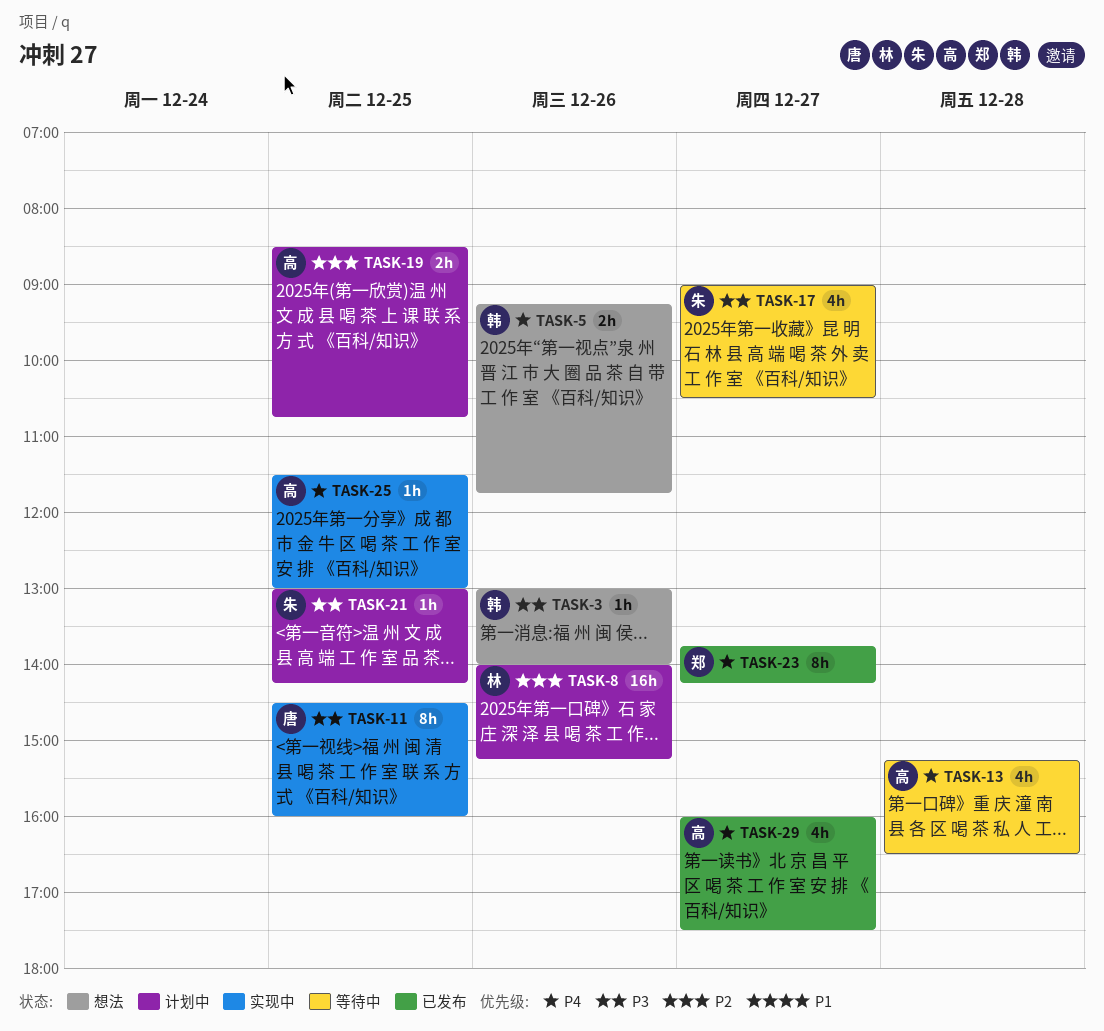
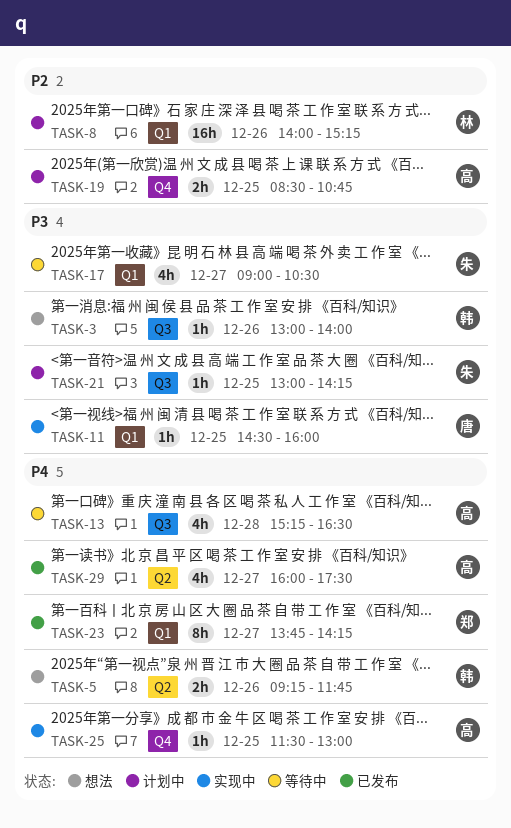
TASK-11, estimate: 8h -> 1h

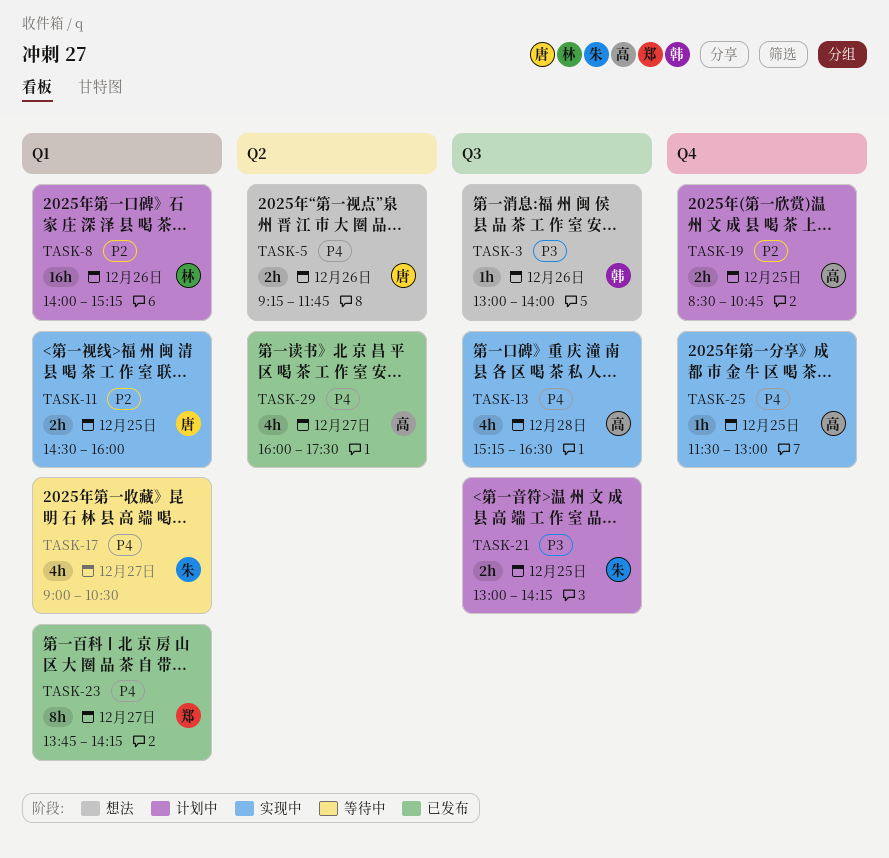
TASK-5, owner: 韩 -> 唐
TASK-11, priority: P3 -> P2
TASK-11, estimate: 1h -> 2h
TASK-13, status: 等待中 -> 实现中
TASK-17, priority: P3 -> P4
TASK-21, estimate: 1h -> 2h

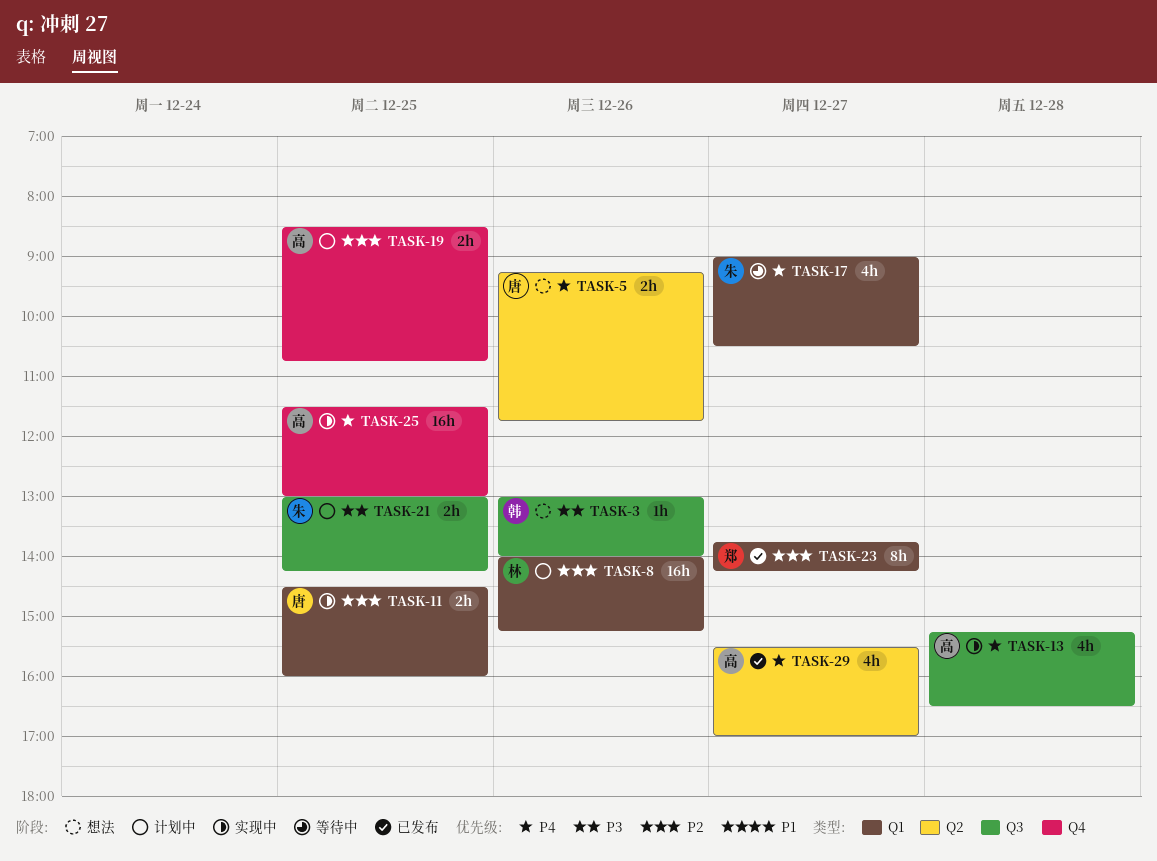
TASK-23, priority: P4 -> P2
TASK-25, estimate: 1h -> 16h
TASK-29, begins: 16:00 -> 15:30
TASK-29, ends: 17:30 -> 17:00

